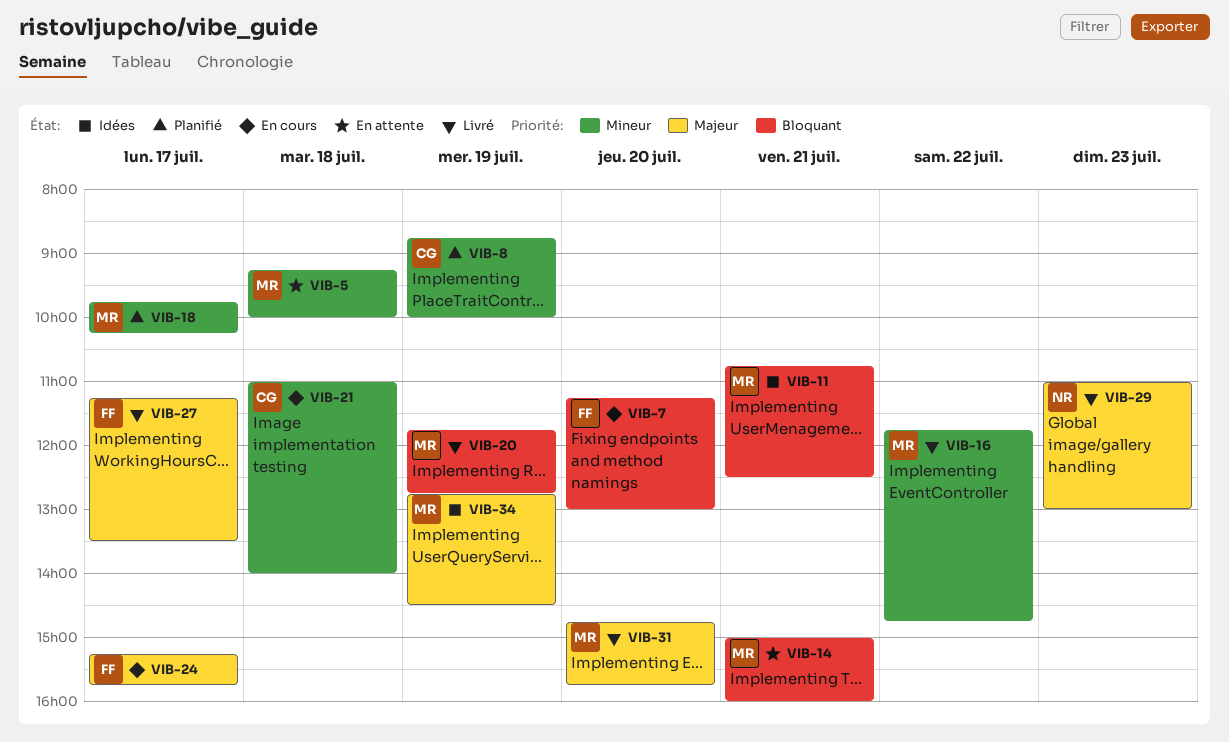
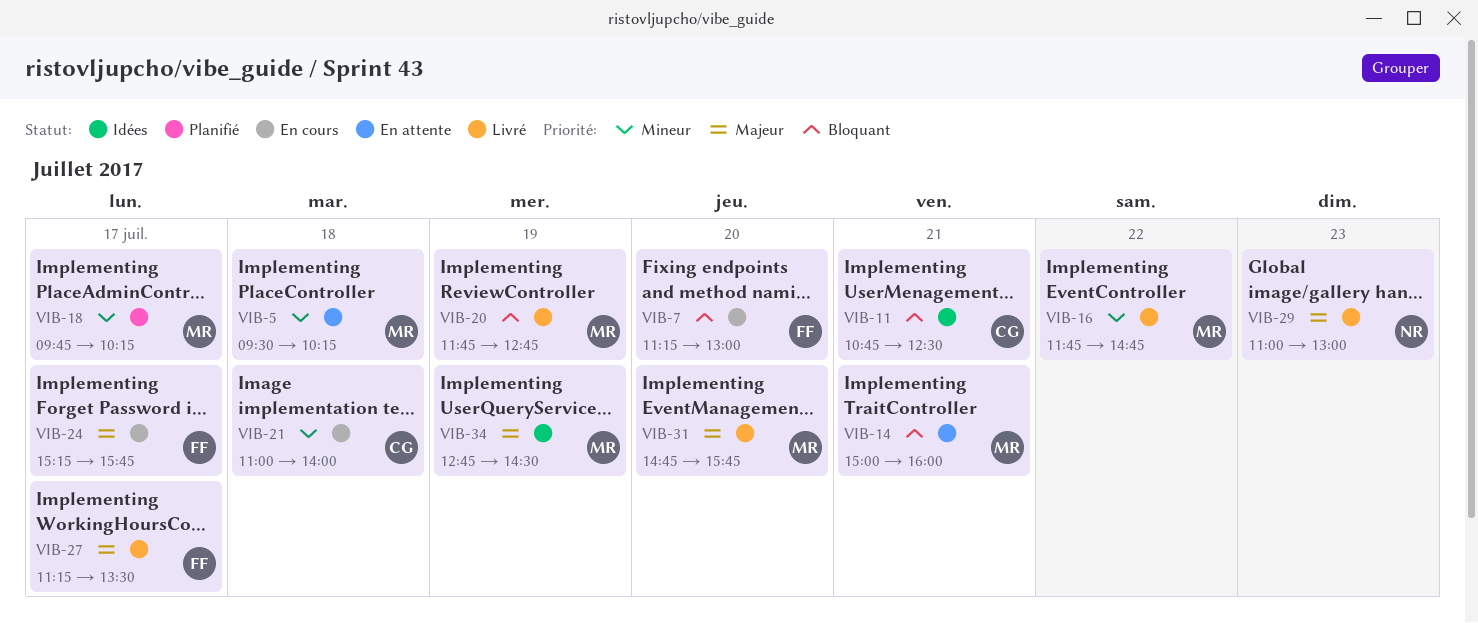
VIB-5, begins: 09:15 -> 09:30
VIB-5, ends: 10:00 -> 10:15
VIB-8: present -> none
VIB-11, owner: MR -> CG

